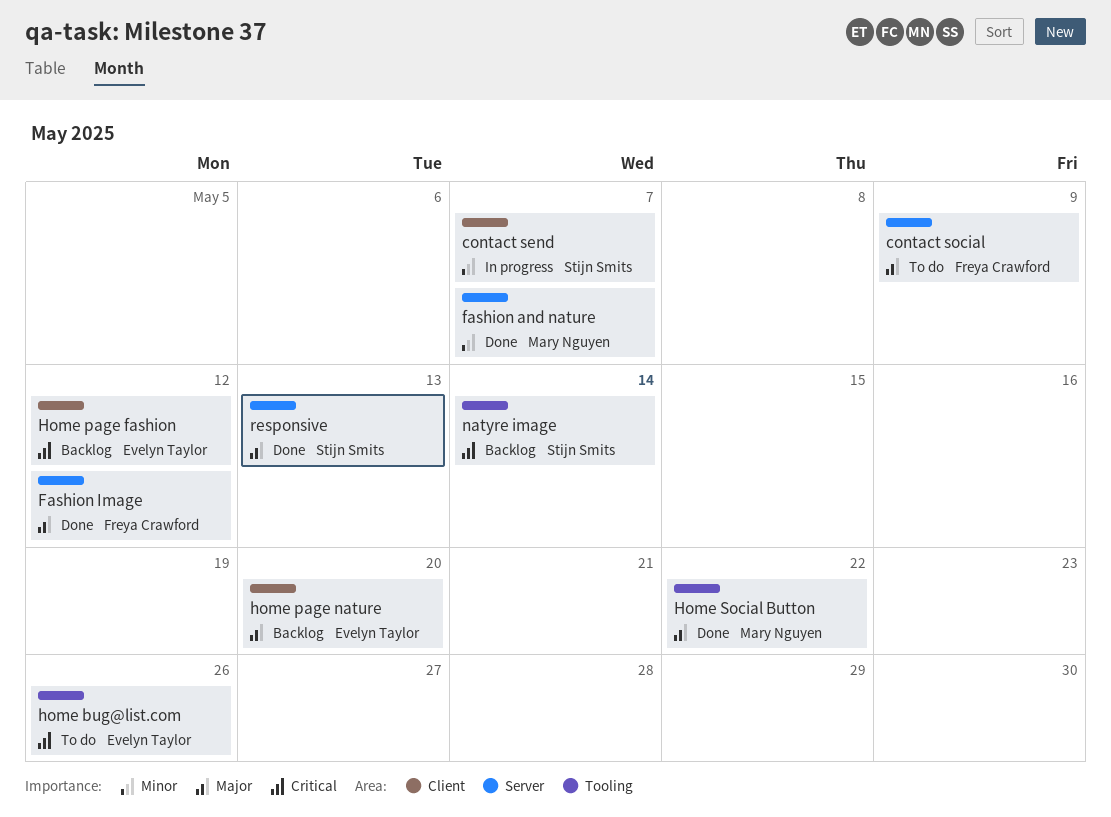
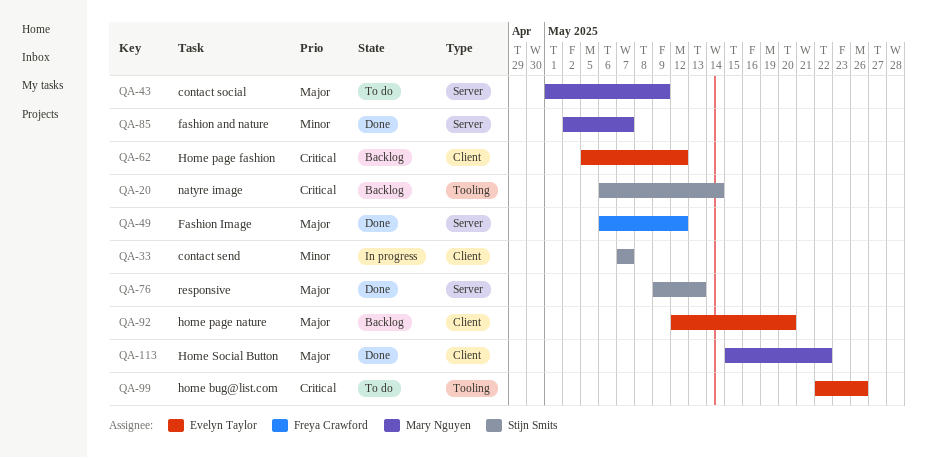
contact social, owner: Freya Crawford -> Mary Nguyen
Home Social Button, label: Tooling -> Client

